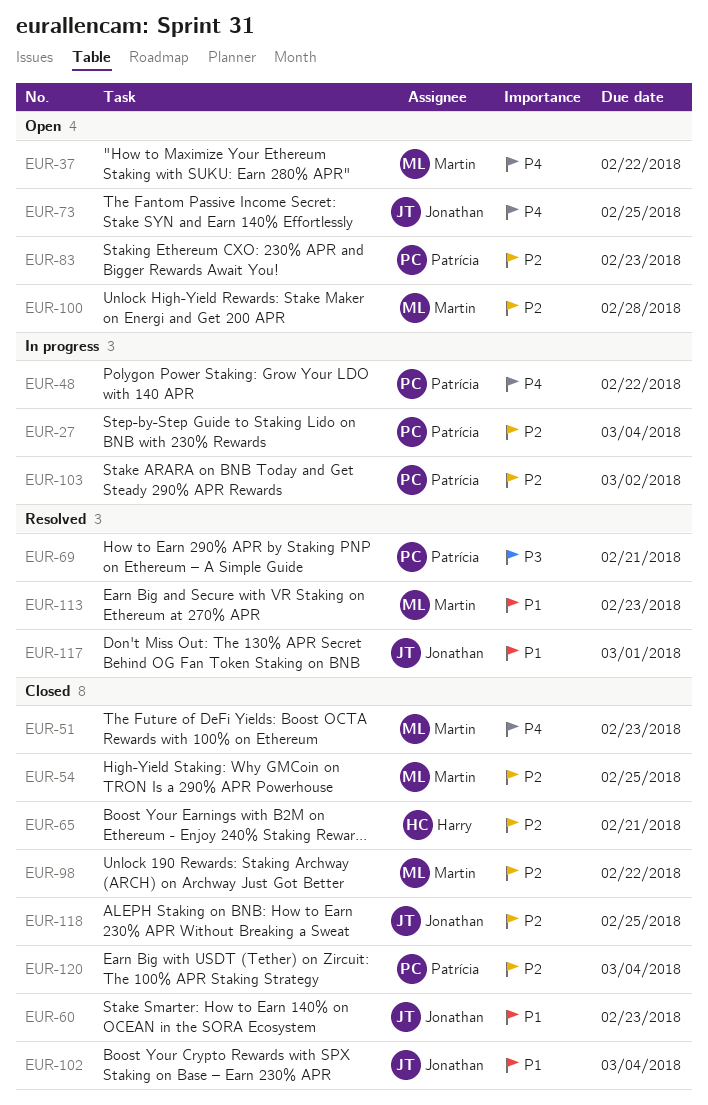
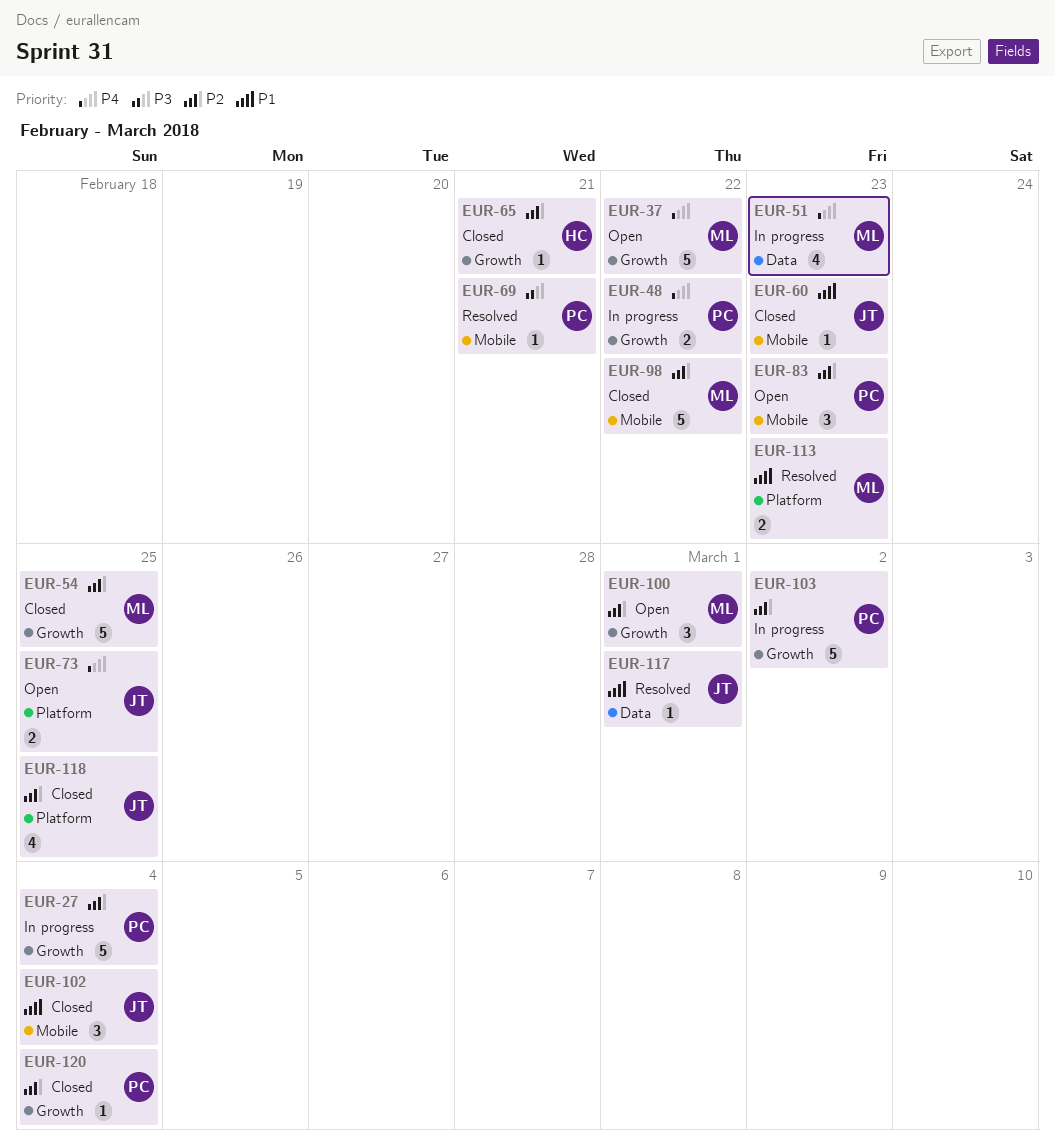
EUR-51, status: Closed -> In progress
EUR-100, due: Feb 28 -> Mar 1

